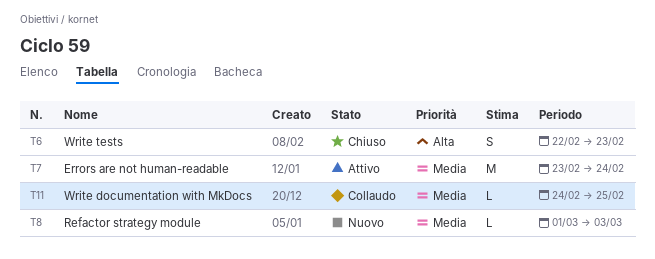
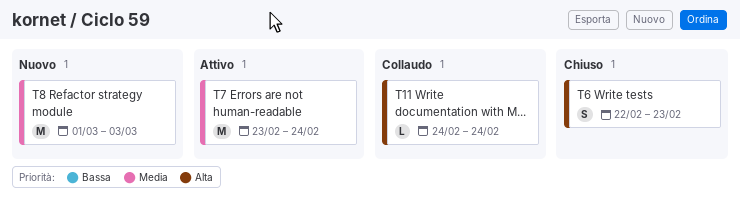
T8, estimate: L -> M
T11, priority: Media -> Alta
T11, due: Feb 25 -> Feb 24

